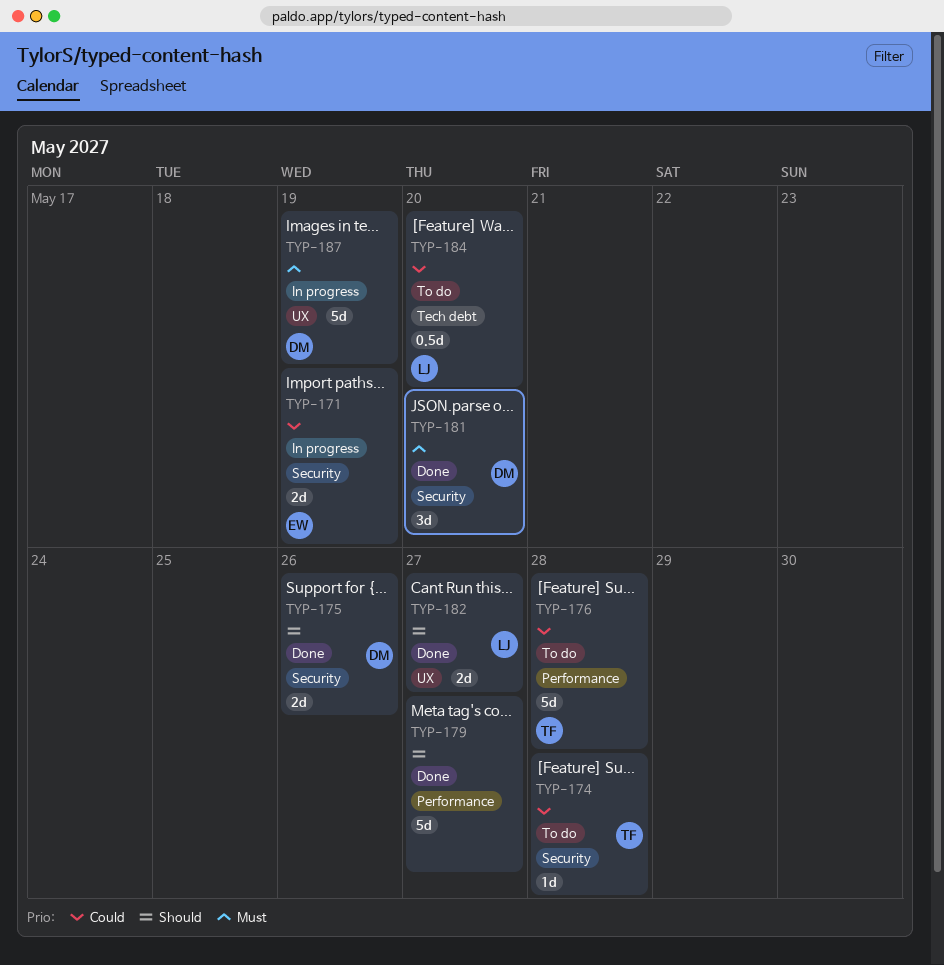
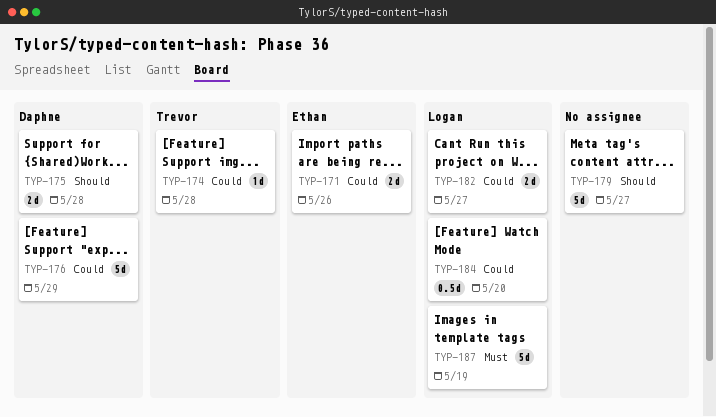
TYP-171, due: May 19 -> May 26
TYP-175, due: May 26 -> May 28
TYP-176, owner: Trevor -> Daphne
TYP-176, due: May 28 -> May 29
TYP-181: present -> none
TYP-182, priority: Should -> Could
TYP-187, owner: Daphne -> Logan

